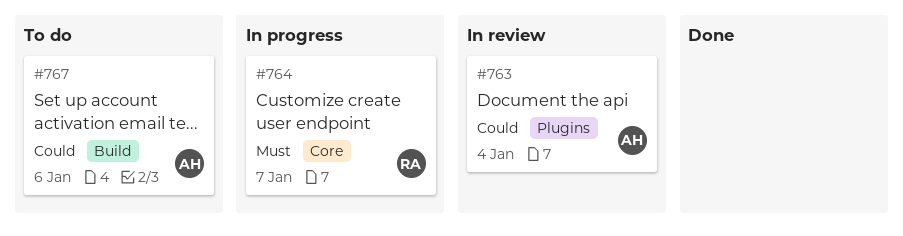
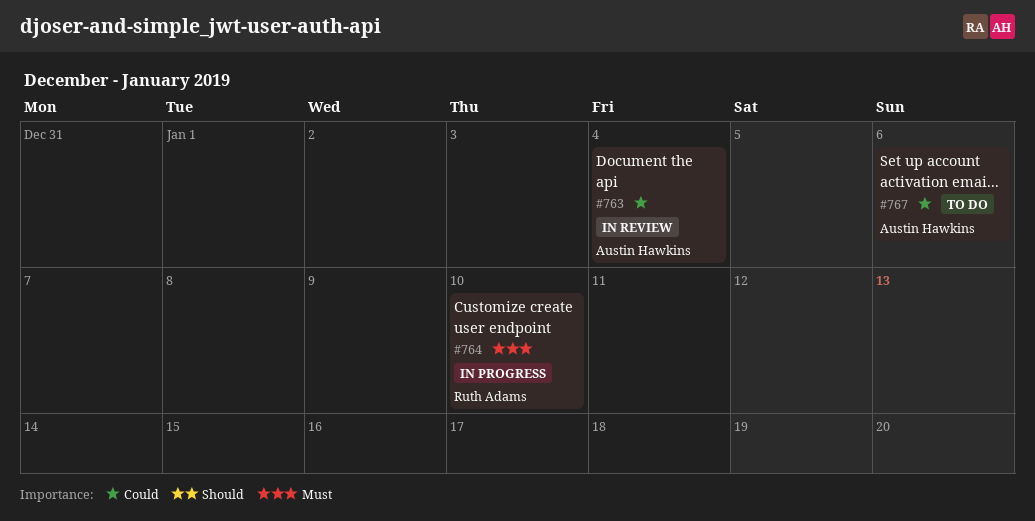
#764, due: Jan 7 -> Jan 10

